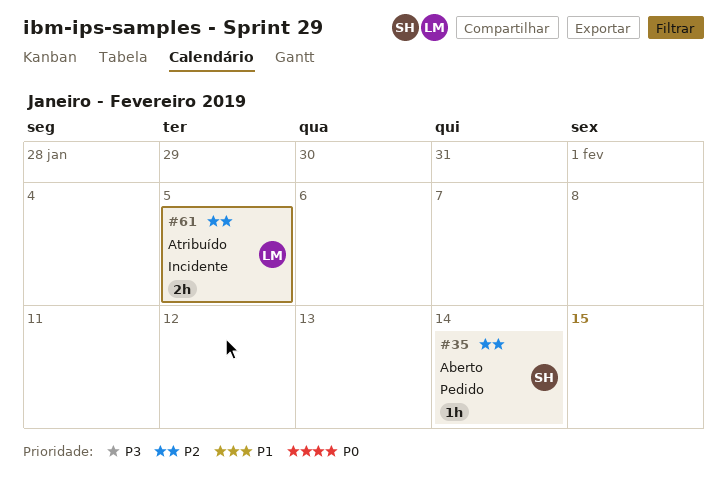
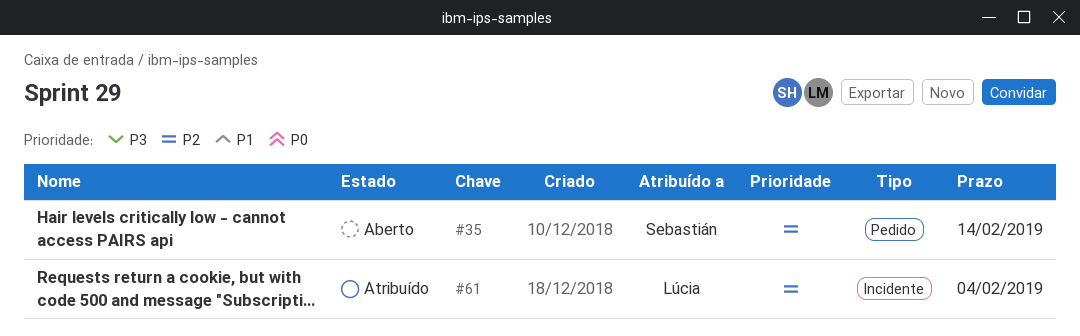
#61, due: Feb 5 -> Feb 4

